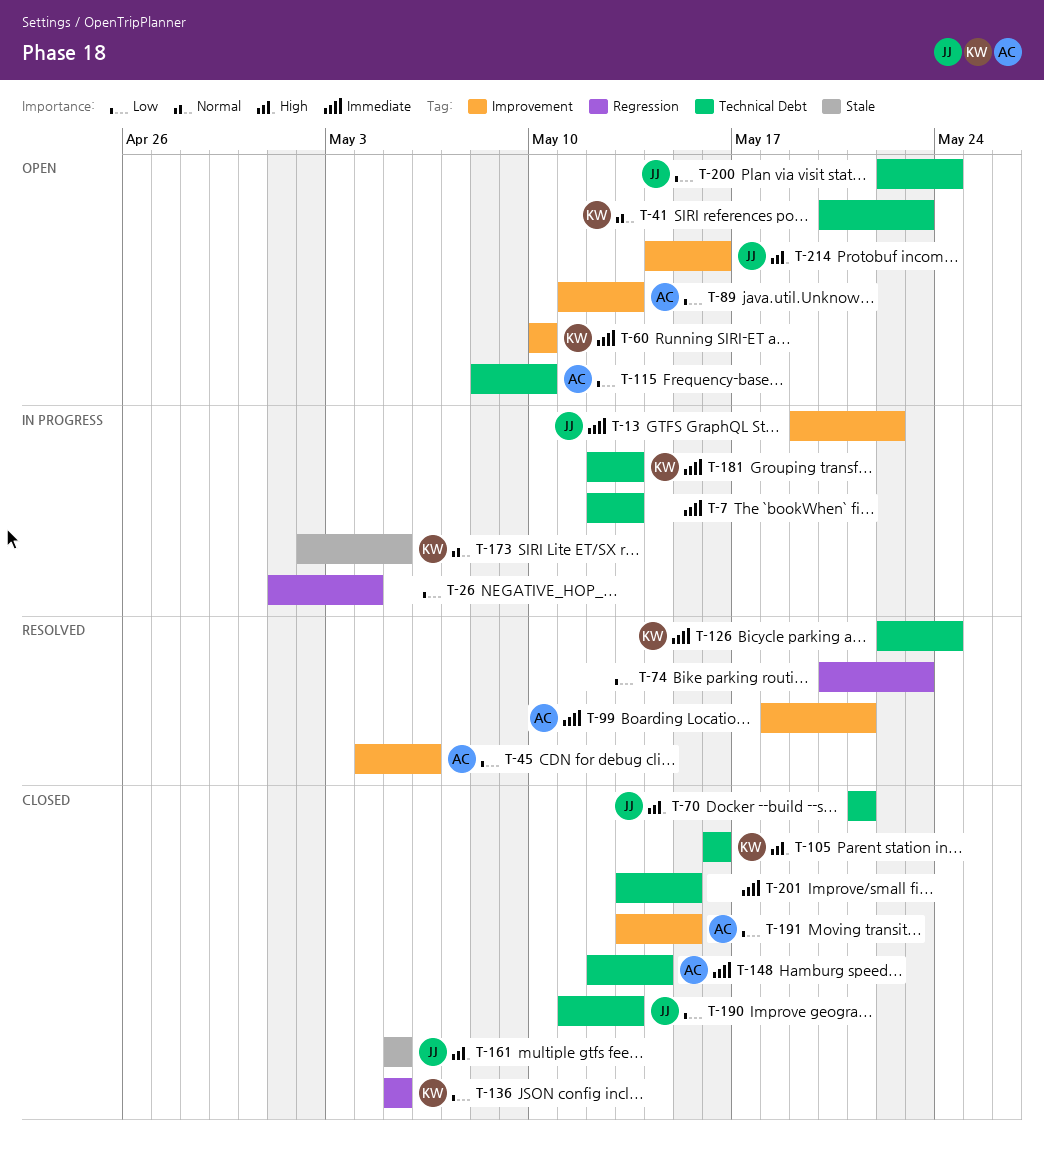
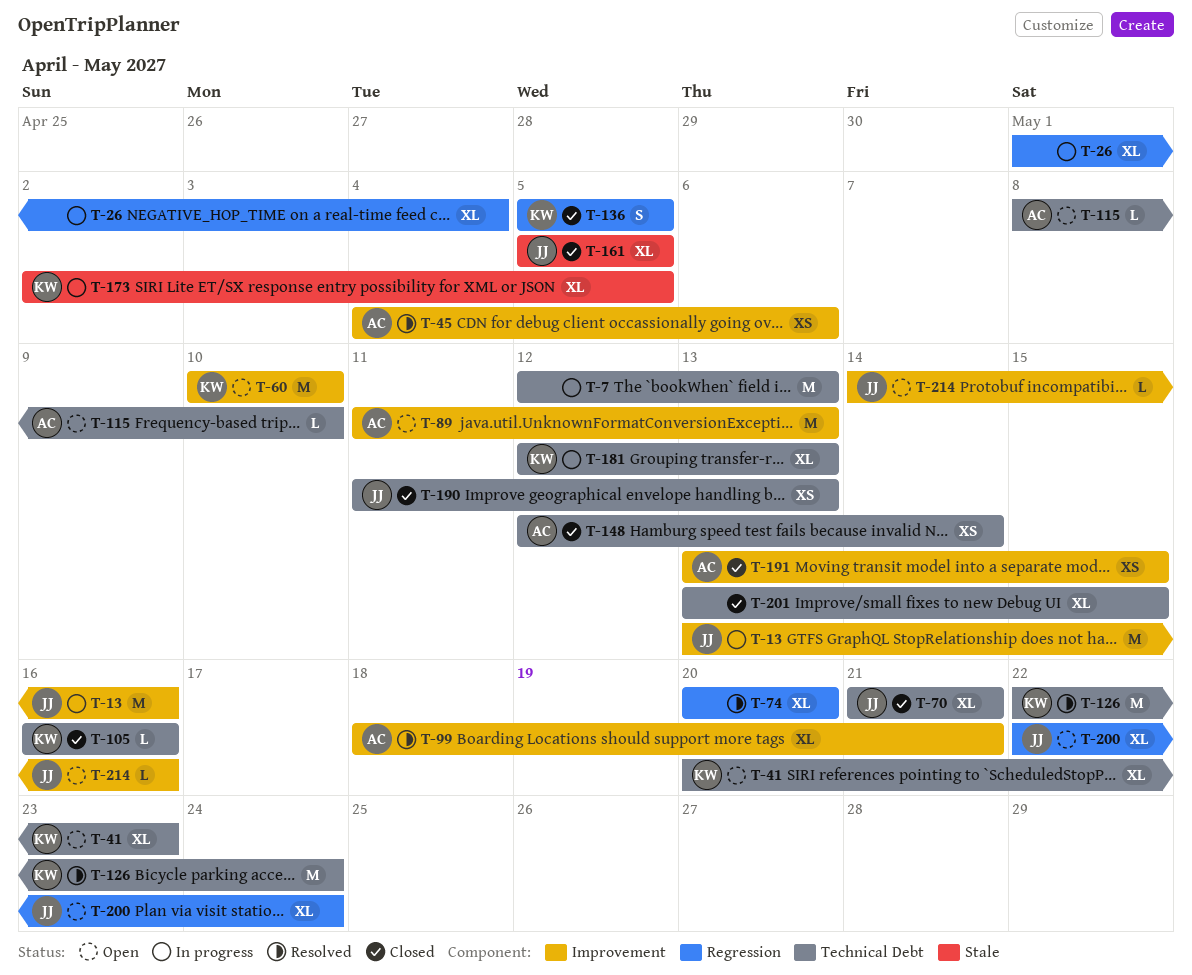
T-13, start: May 19 -> May 13
T-13, due: May 22 -> May 16
T-74, due: May 23 -> May 20
T-200, label: Technical Debt -> Regression

